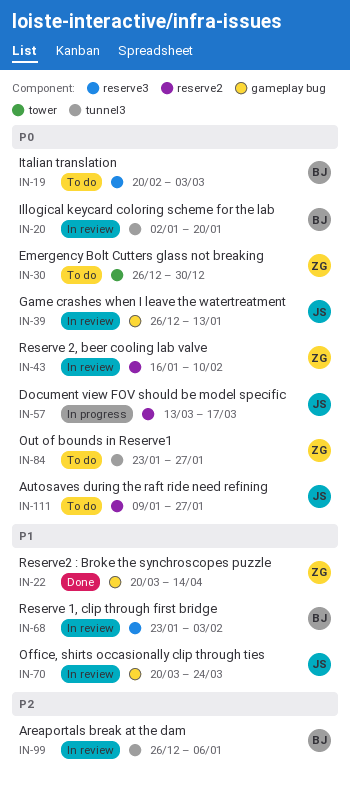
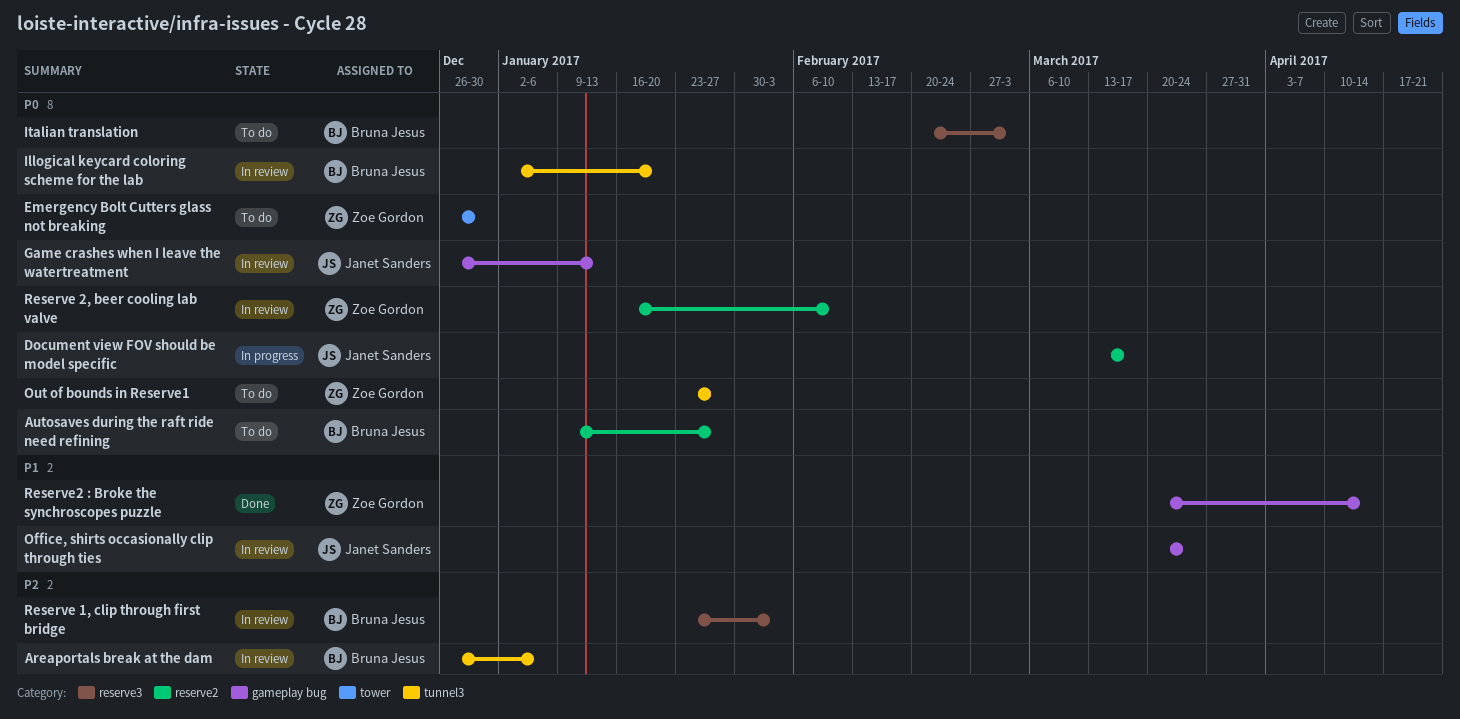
Autosaves during the raft ride need refining, owner: Janet Sanders -> Bruna Jesus
Reserve 1, clip through first bridge, priority: P1 -> P2

